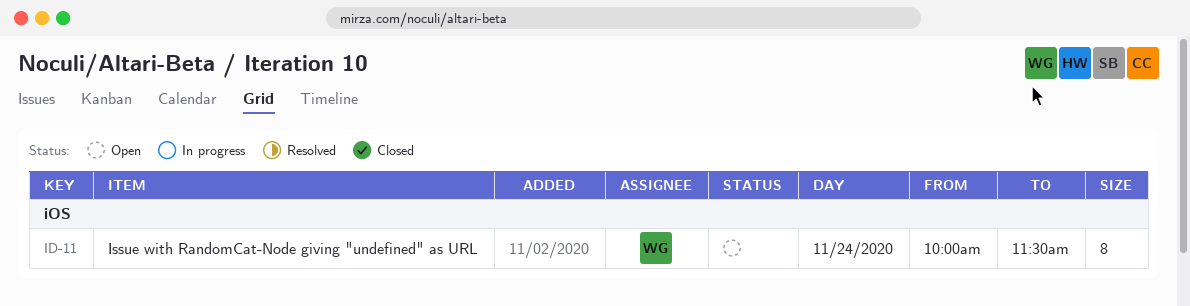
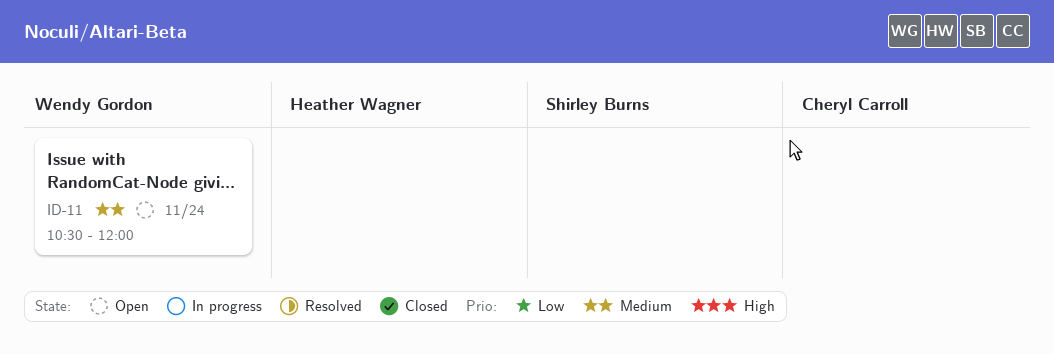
ID-11, begins: 10:00 -> 10:30
ID-11, ends: 11:30 -> 12:00

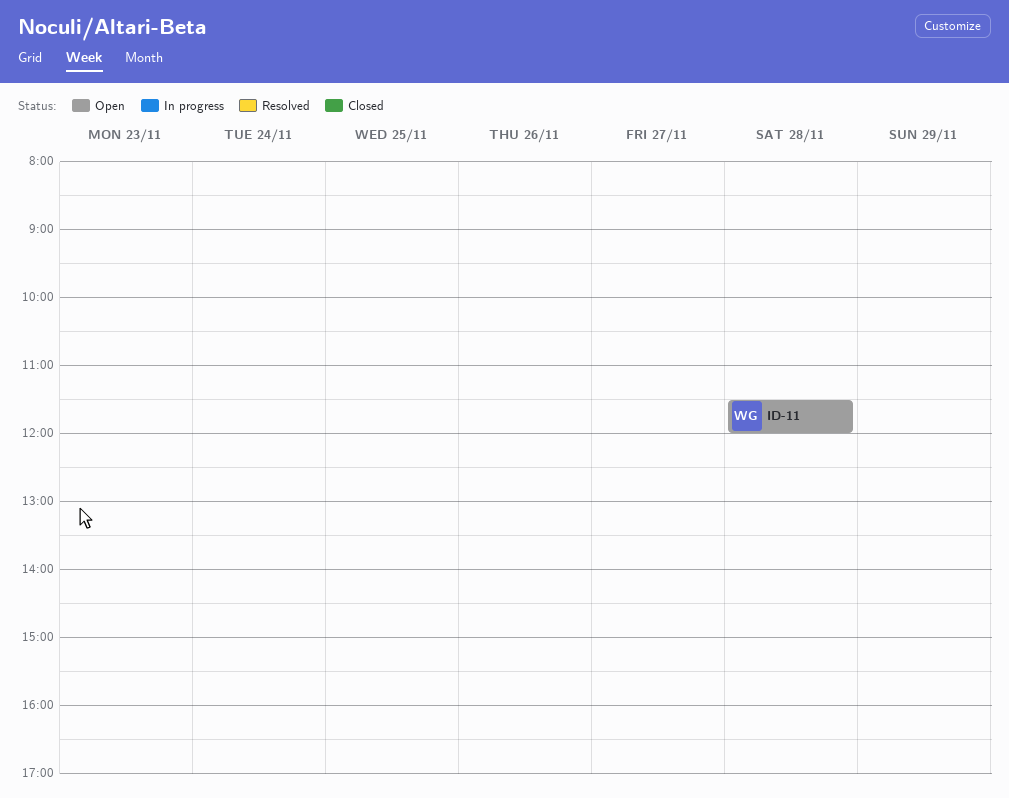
ID-11, day: Nov 24 -> Nov 28
ID-11, begins: 10:30 -> 11:30

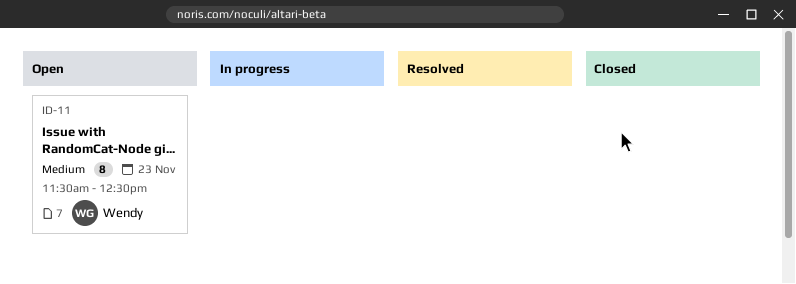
ID-11, day: Nov 28 -> Nov 23
ID-11, ends: 12:00 -> 12:30

